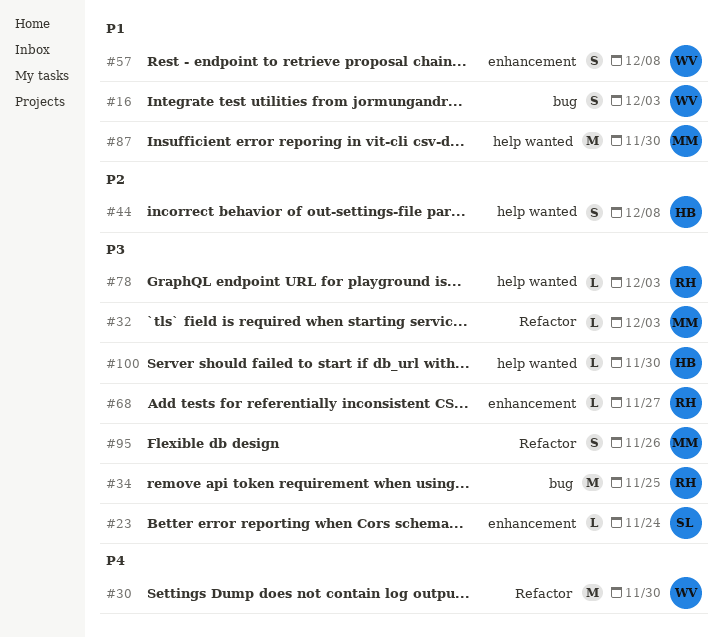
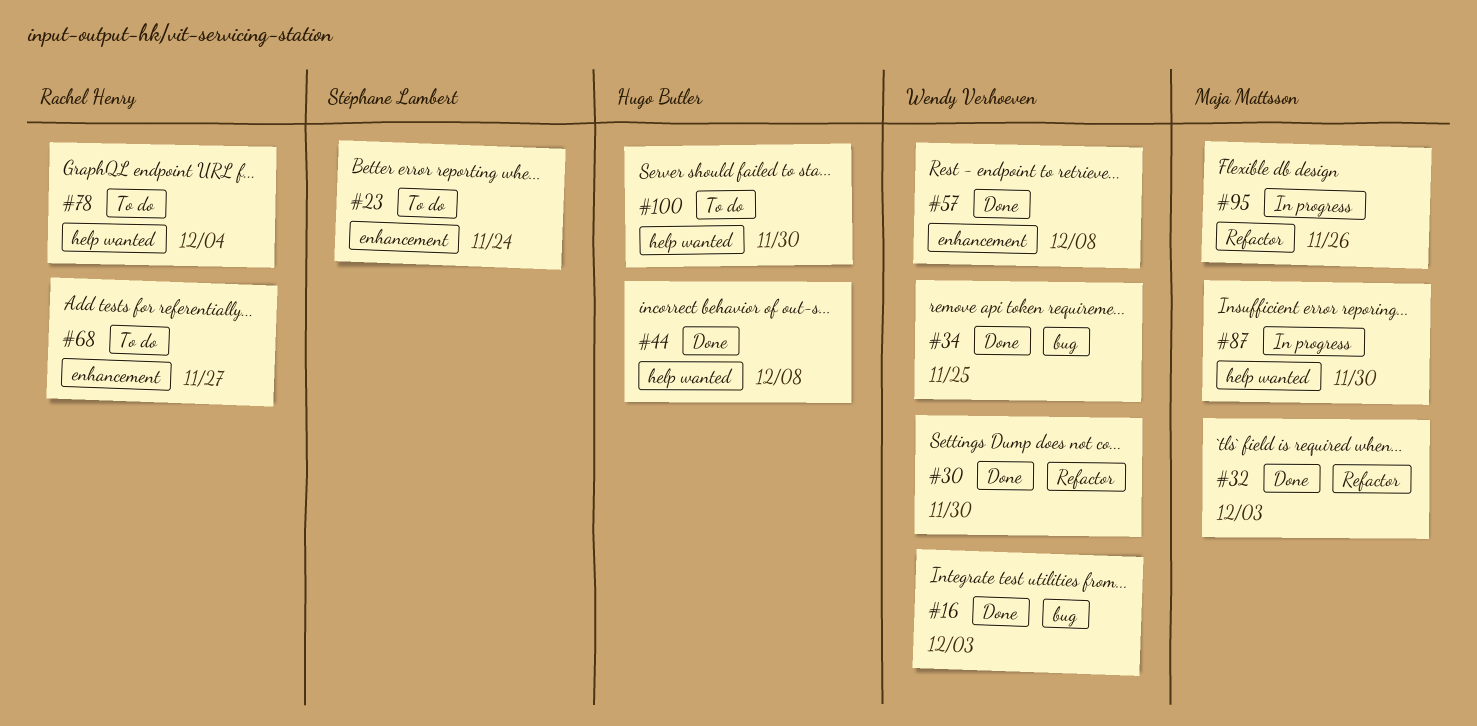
#34, owner: Rachel Henry -> Wendy Verhoeven
#78, due: Dec 3 -> Dec 4

